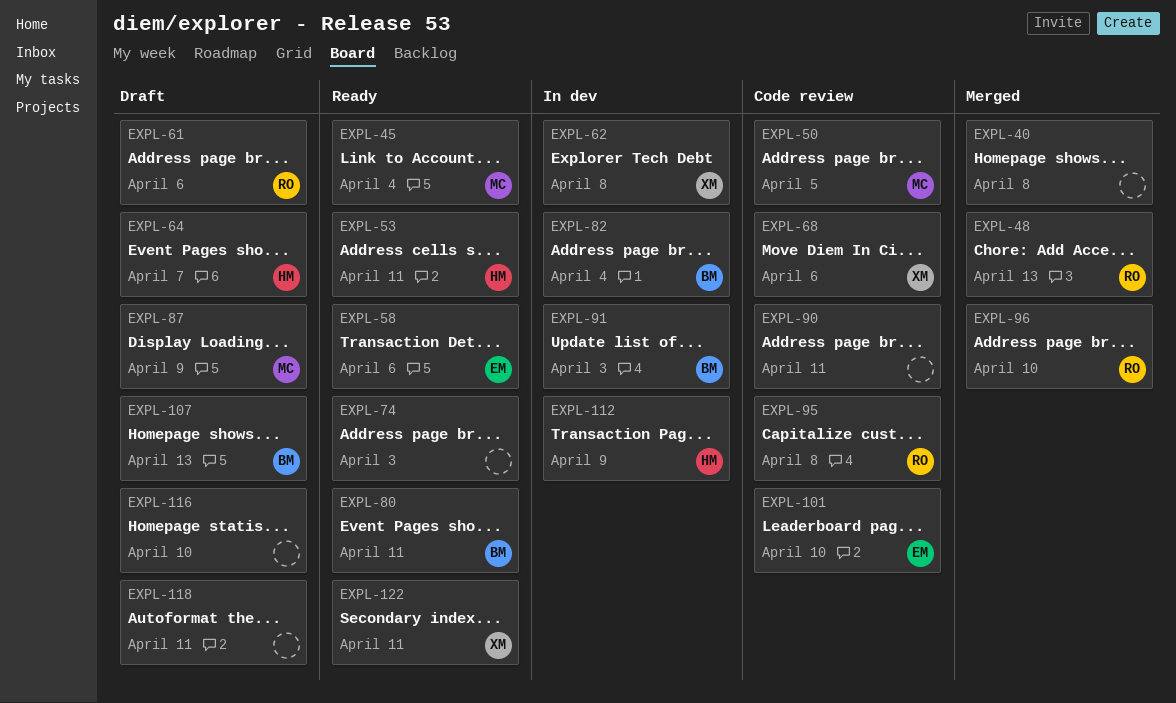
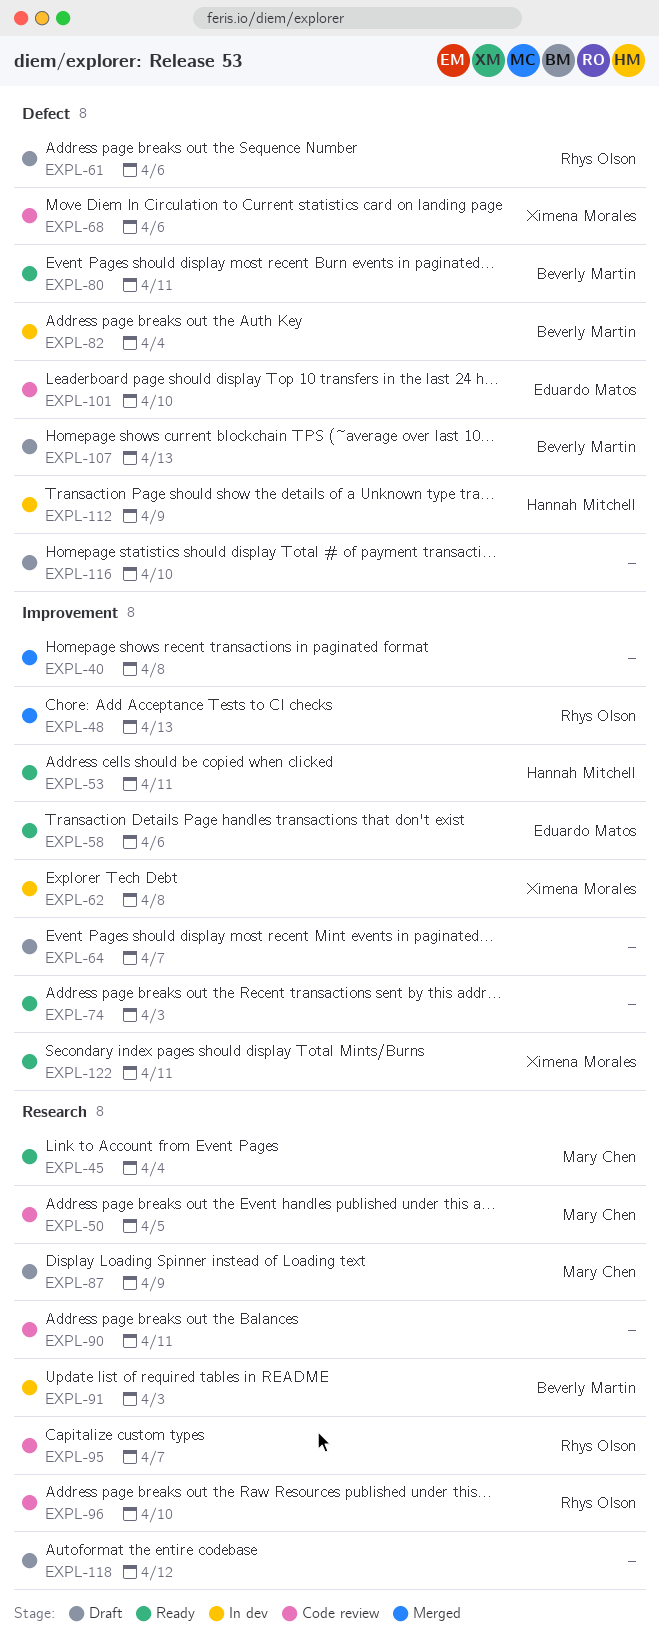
EXPL-64, owner: Hannah Mitchell -> none
EXPL-95, due: Apr 8 -> Apr 7
EXPL-96, status: Merged -> Code review
EXPL-118, due: Apr 11 -> Apr 12

